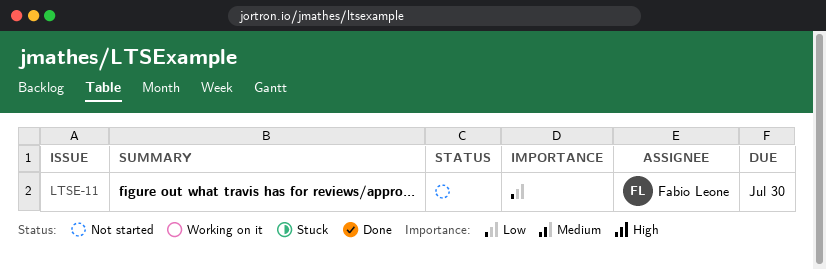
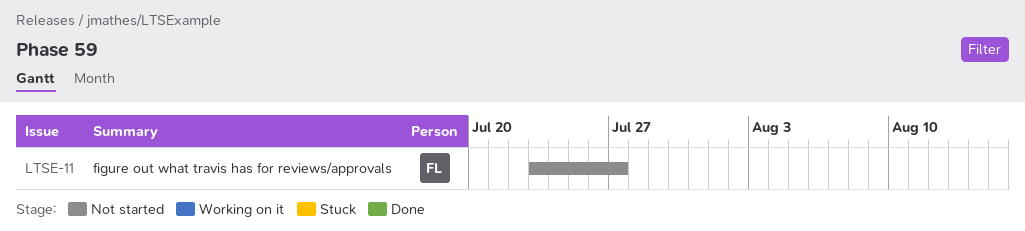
LTSE-11, due: Jul 30 -> Jul 27

